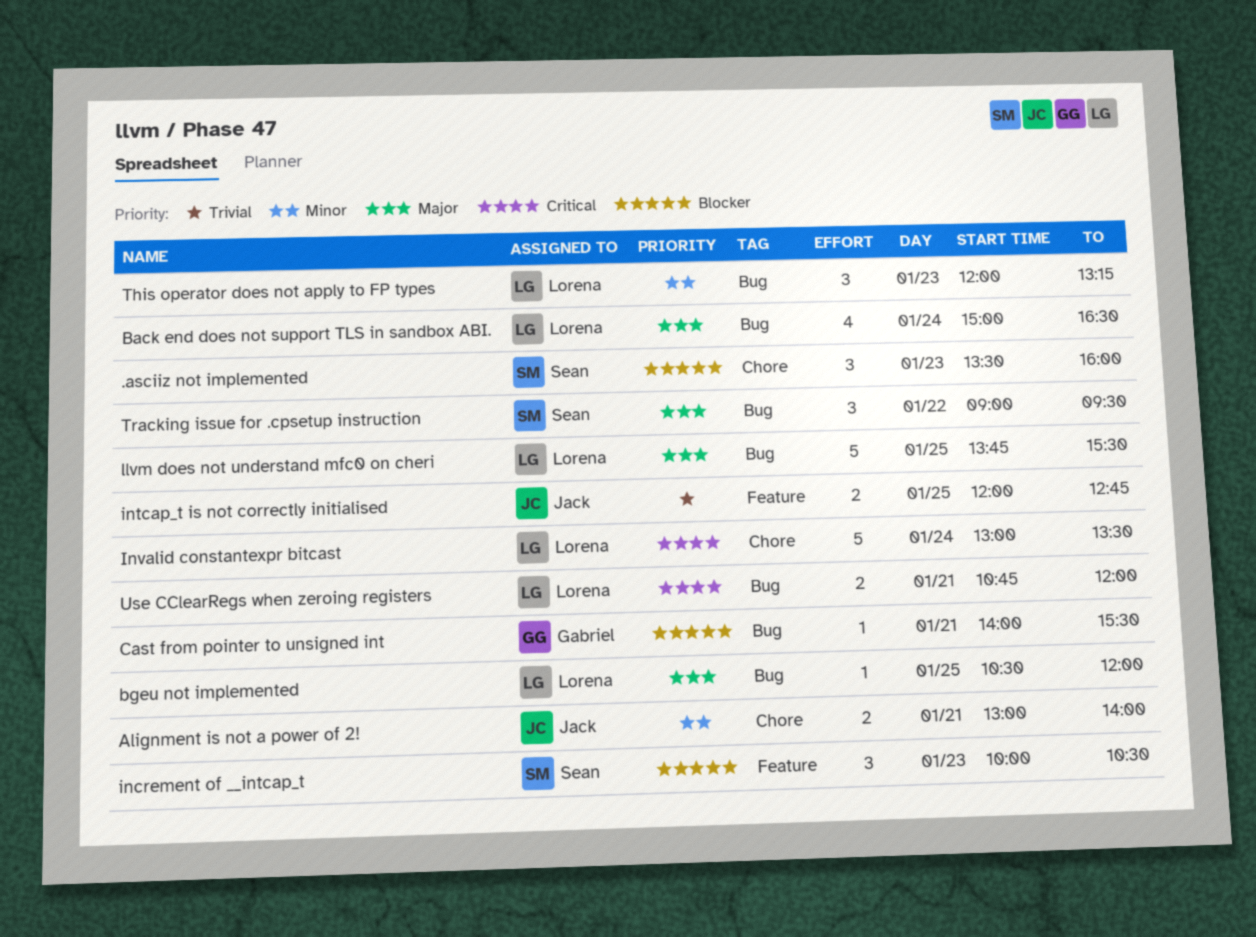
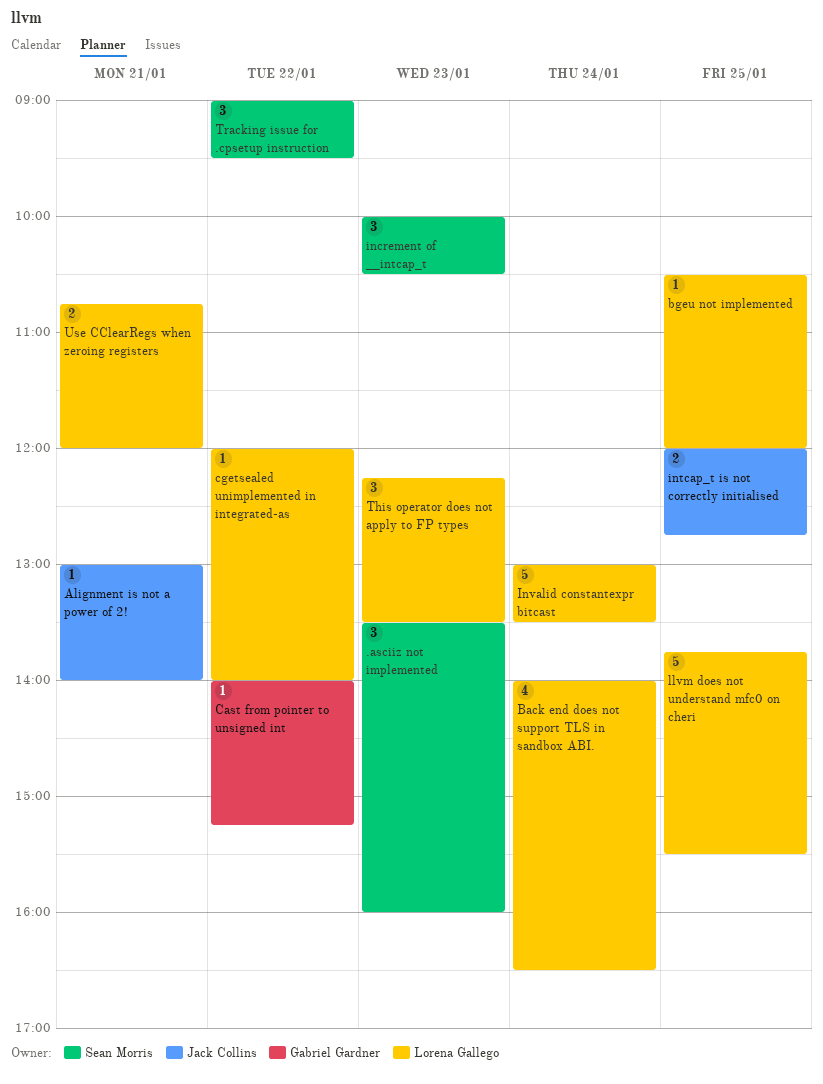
Alignment is not a power of 2!, estimate: 2 -> 1
Back end does not support TLS in sandbox ABI., begins: 15:00 -> 14:00
Cast from pointer to unsigned int, day: Jan 21 -> Jan 22
Cast from pointer to unsigned int, ends: 15:30 -> 15:15
cgetsealed unimplemented in integrated-as: none -> present
This operator does not apply to FP types, begins: 12:00 -> 12:15
This operator does not apply to FP types, ends: 13:15 -> 13:30

